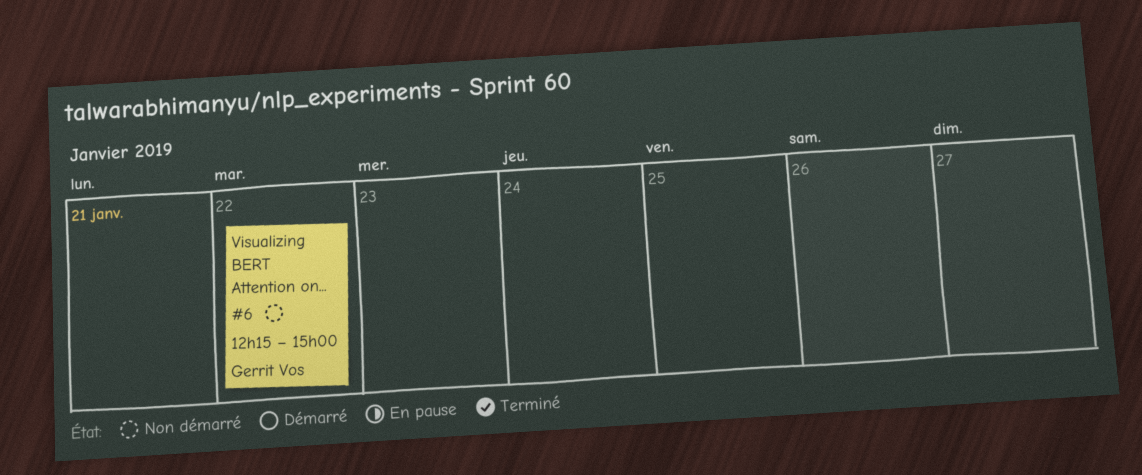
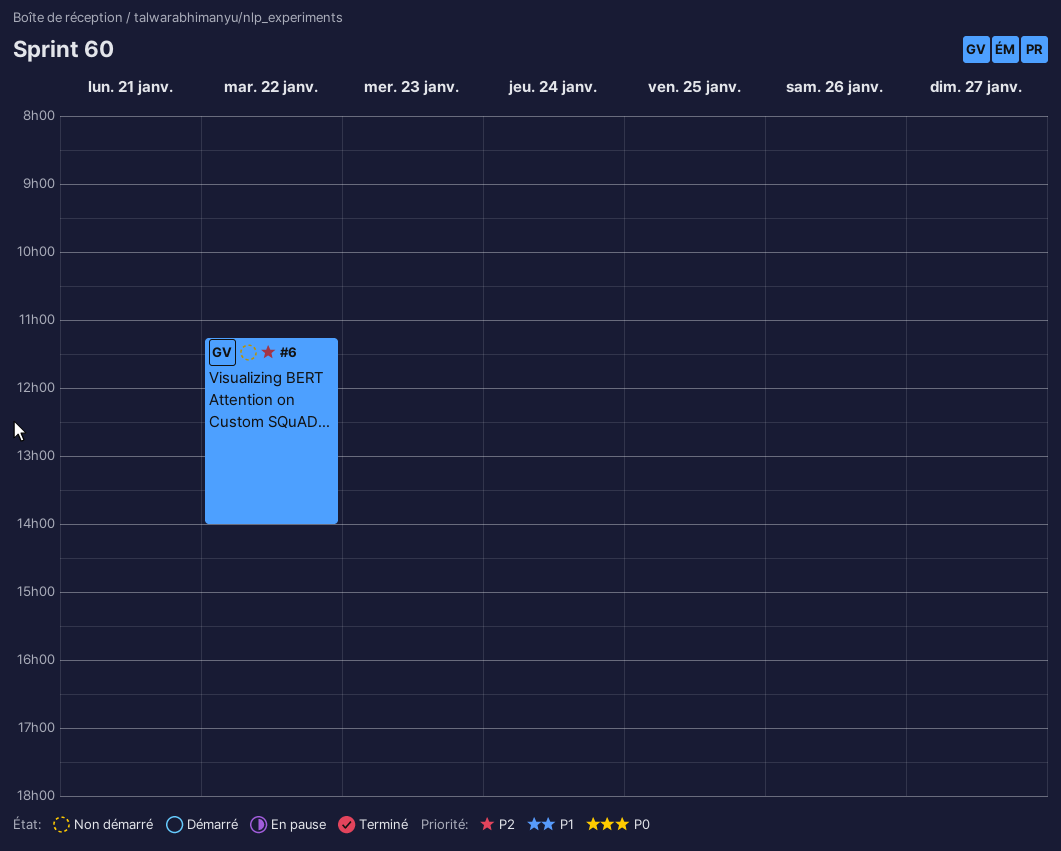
#6, begins: 12:15 -> 11:15
#6, ends: 15:00 -> 14:00

